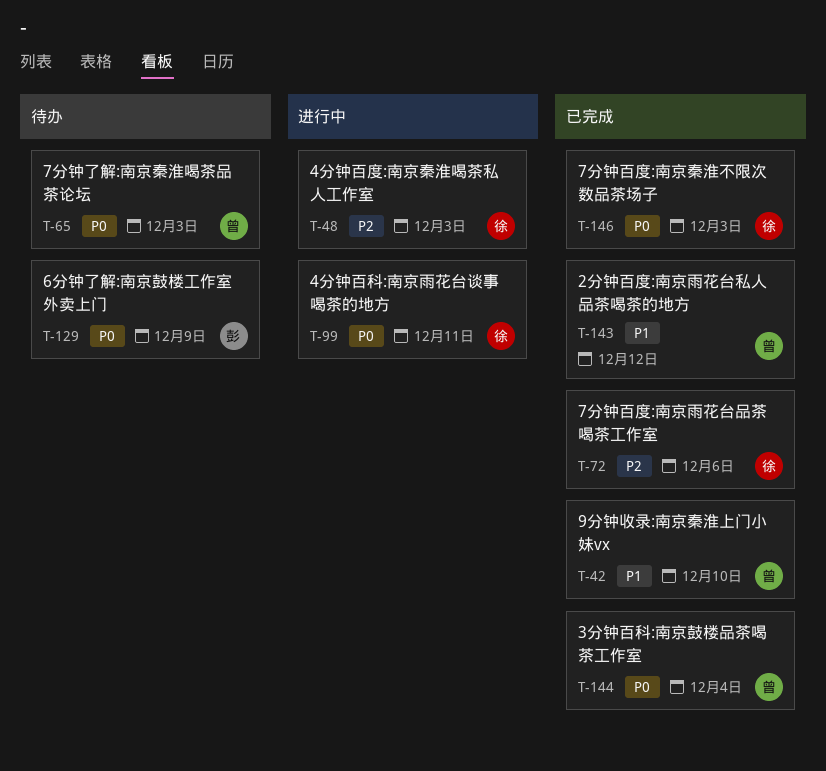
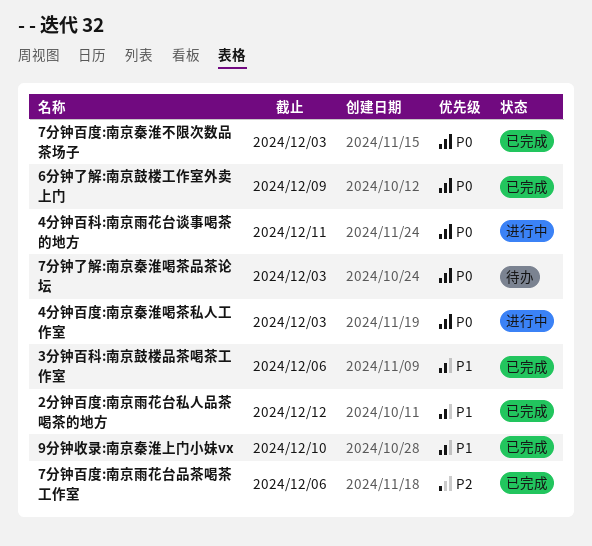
3分钟百科:南京鼓楼品茶喝茶工作室, priority: P0 -> P1
3分钟百科:南京鼓楼品茶喝茶工作室, due: Dec 4 -> Dec 6
4分钟百度:南京秦淮喝茶私人工作室, priority: P2 -> P0
6分钟了解:南京鼓楼工作室外卖上门, status: 待办 -> 已完成

